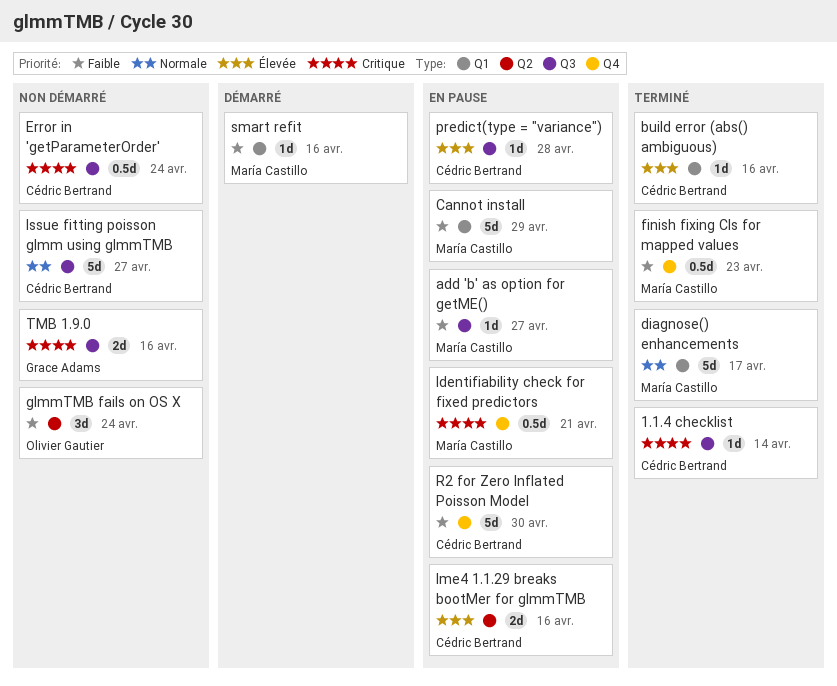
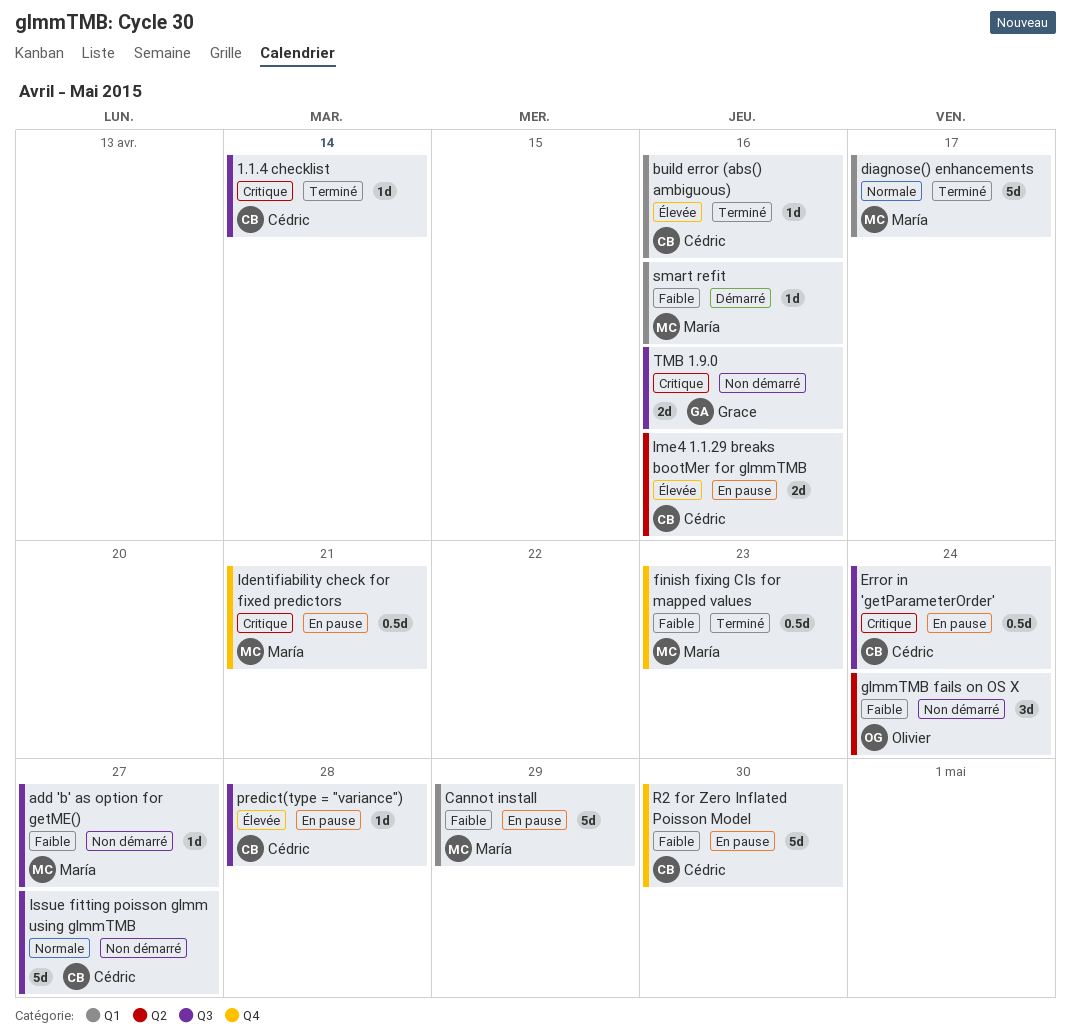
add 'b' as option for getME(), status: En pause -> Non démarré
Error in 'getParameterOrder', status: Non démarré -> En pause

